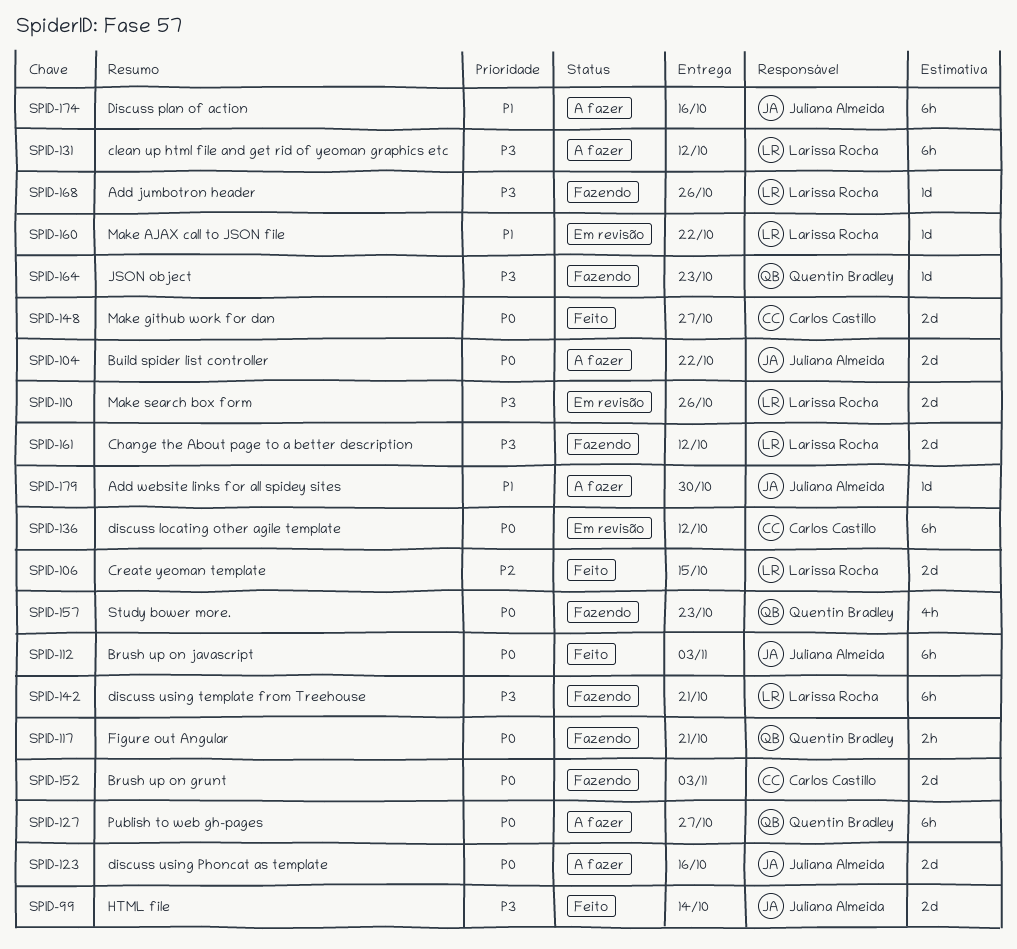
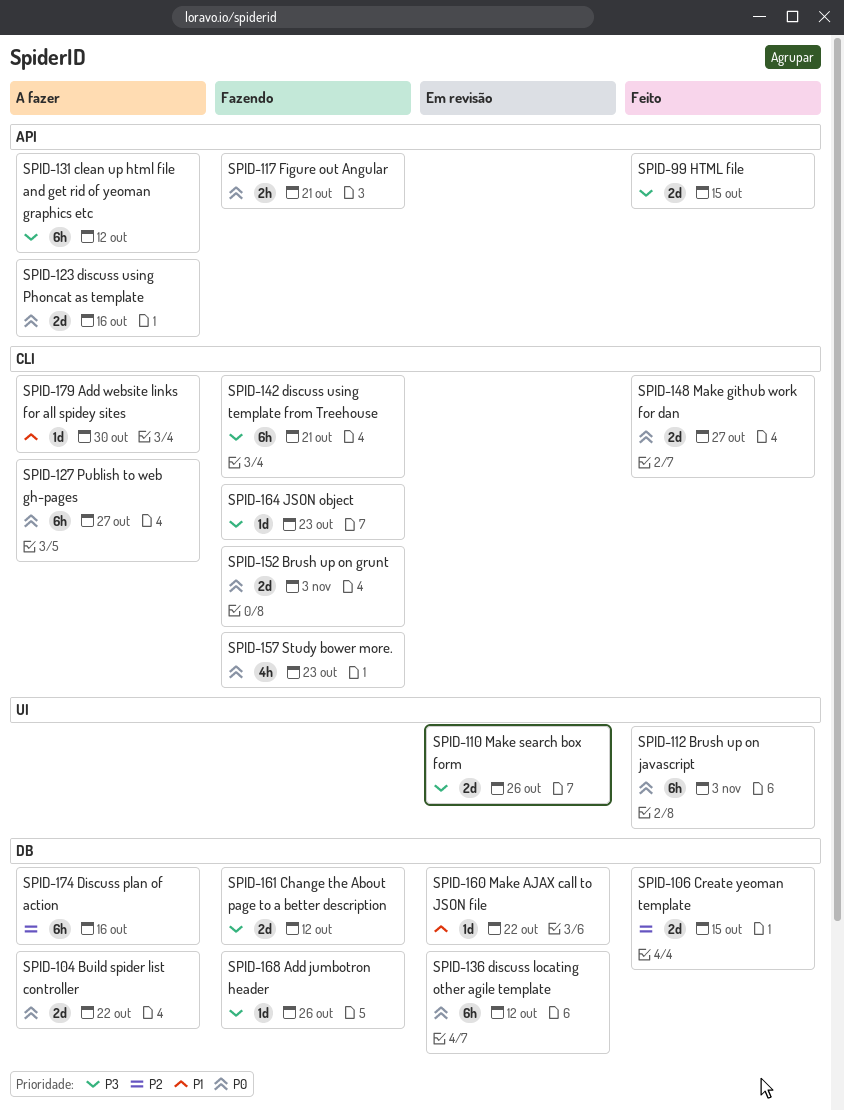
SPID-99, due: Oct 14 -> Oct 15
SPID-174, priority: P1 -> P2

